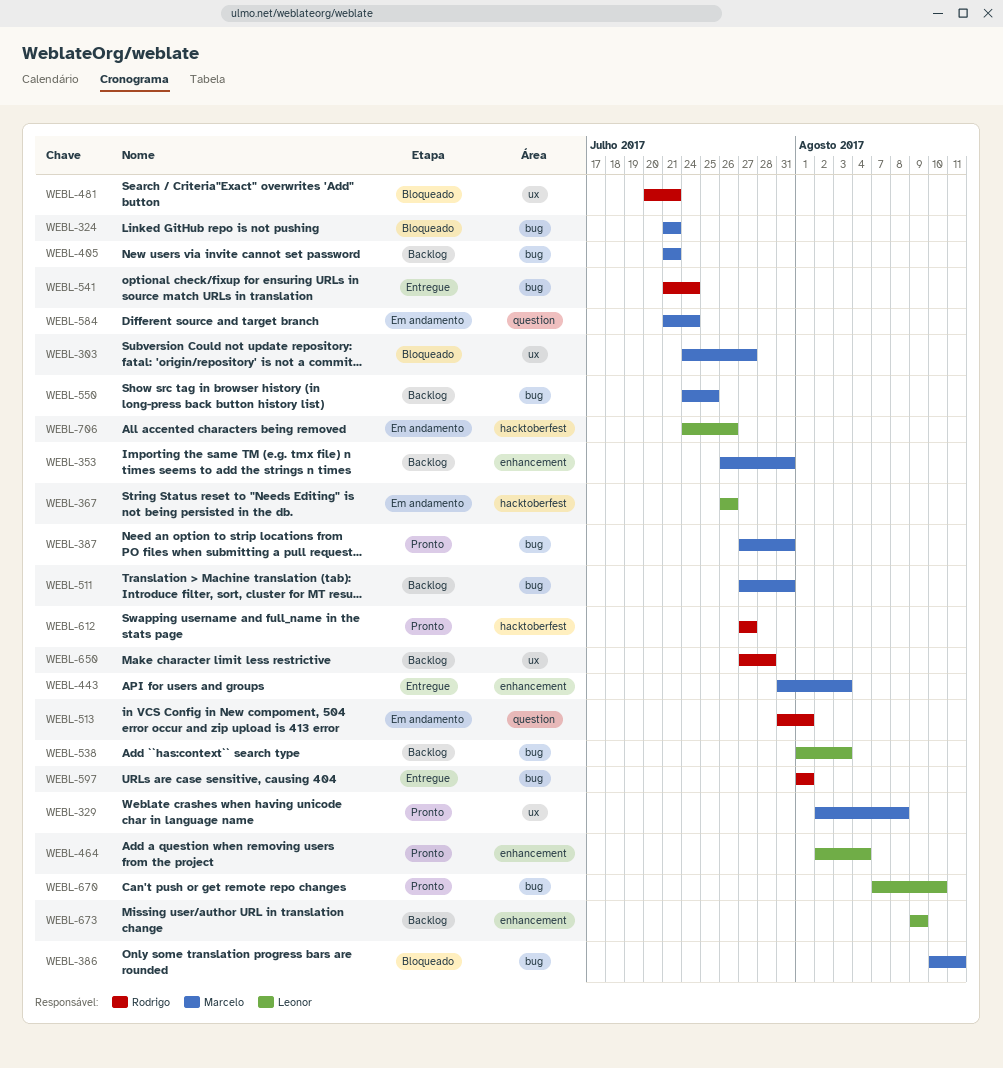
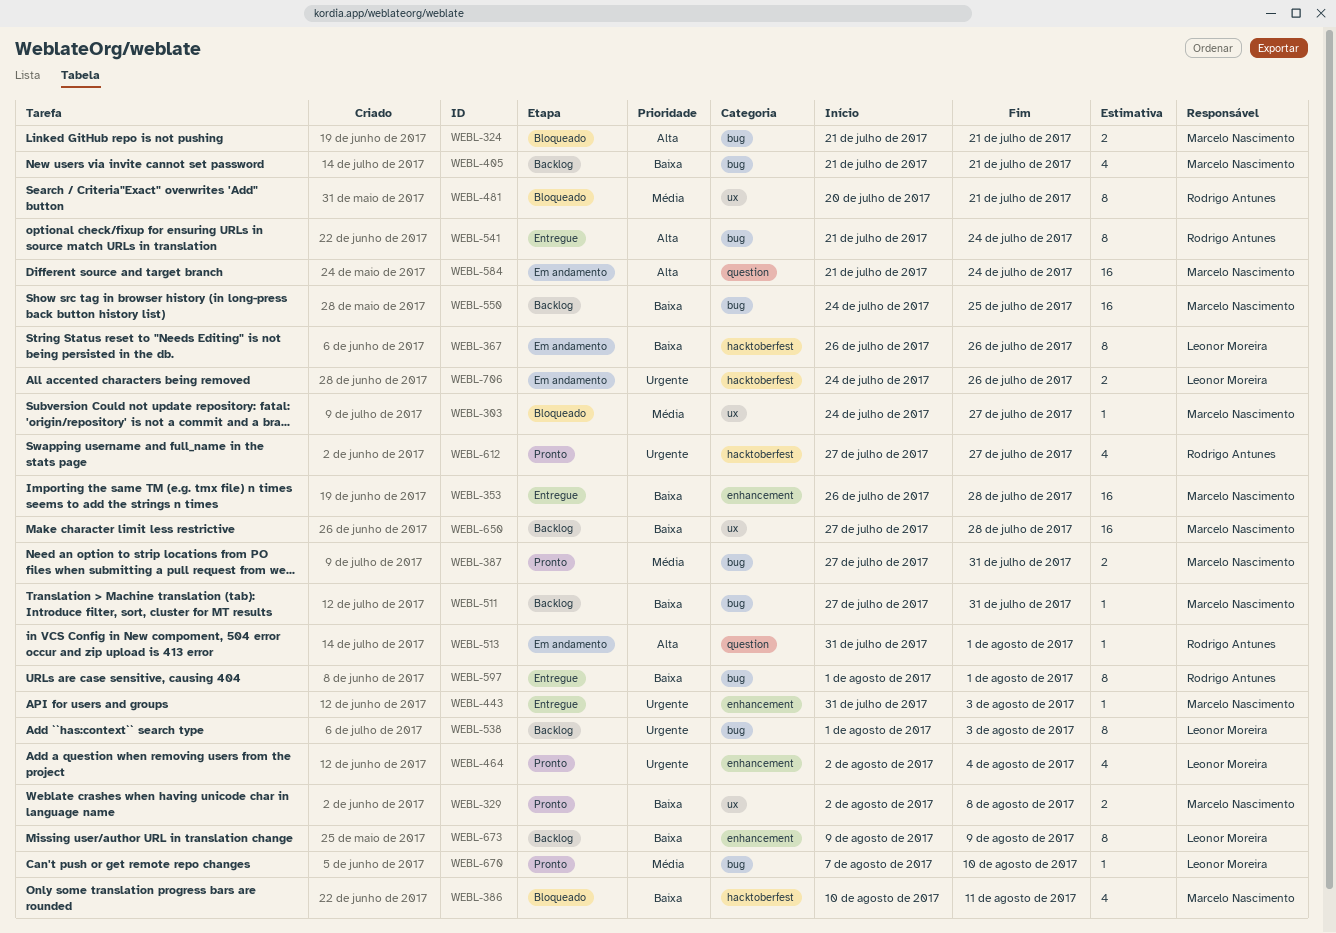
WEBL-353, status: Backlog -> Entregue
WEBL-353, due: Jul 31 -> Jul 28
WEBL-386, label: bug -> hacktoberfest
WEBL-650, owner: Rodrigo Antunes -> Marcelo Nascimento

